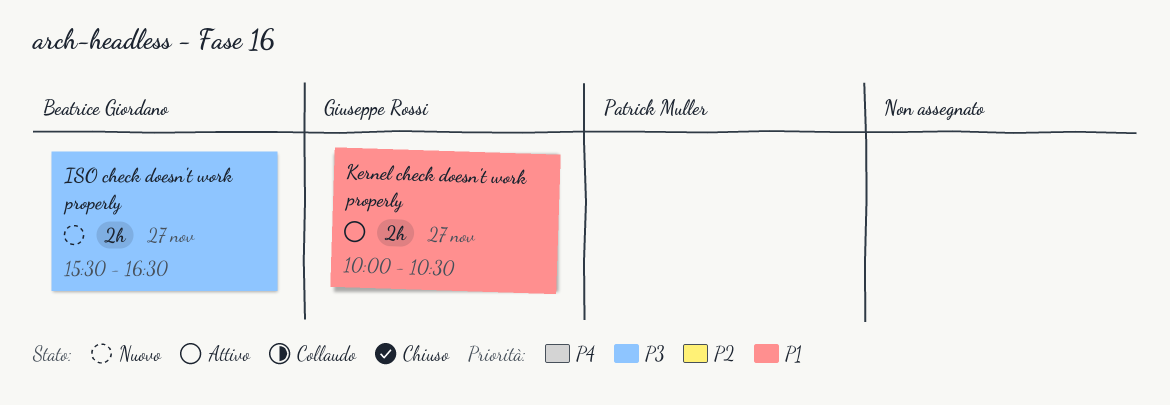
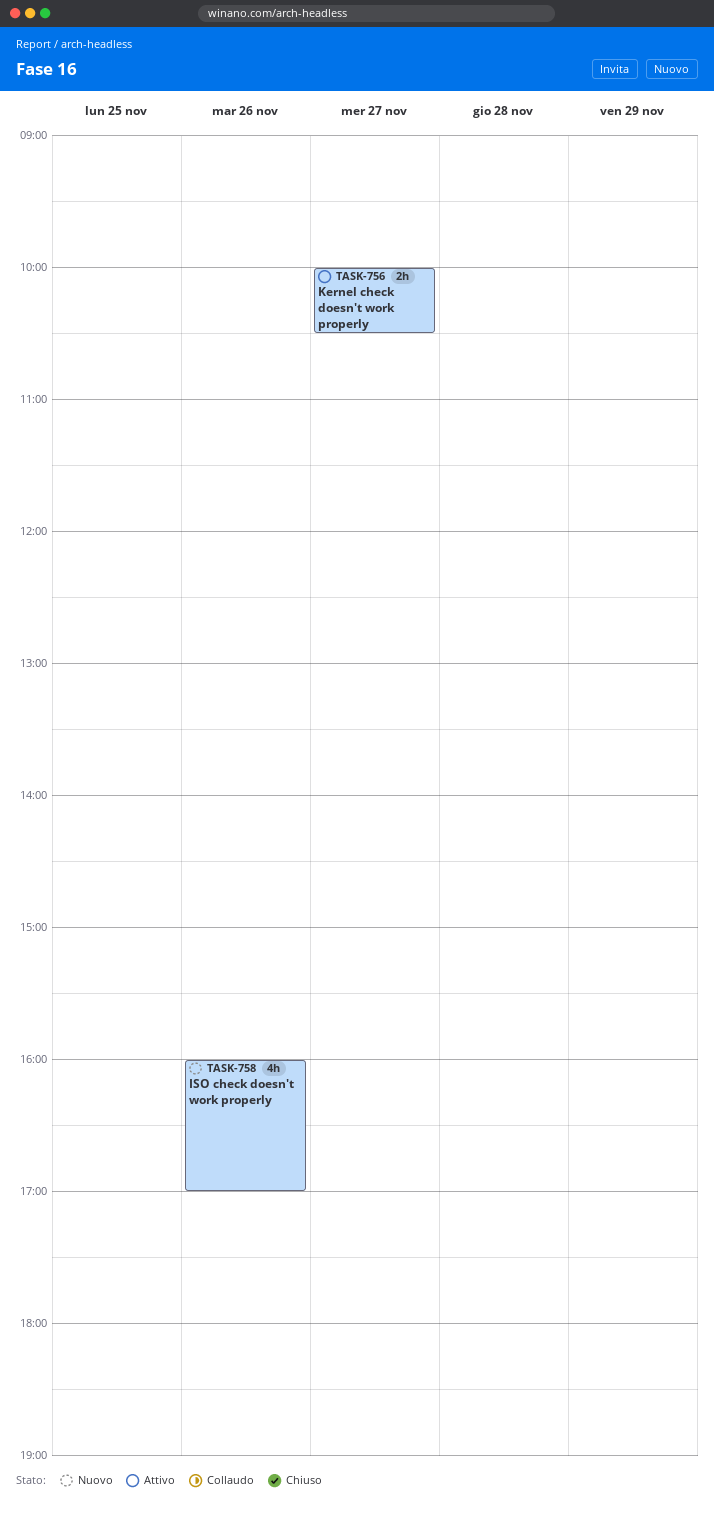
ISO check doesn't work properly, estimate: 2h -> 4h
ISO check doesn't work properly, day: Nov 27 -> Nov 26
ISO check doesn't work properly, begins: 15:30 -> 16:00
ISO check doesn't work properly, ends: 16:30 -> 17:00

